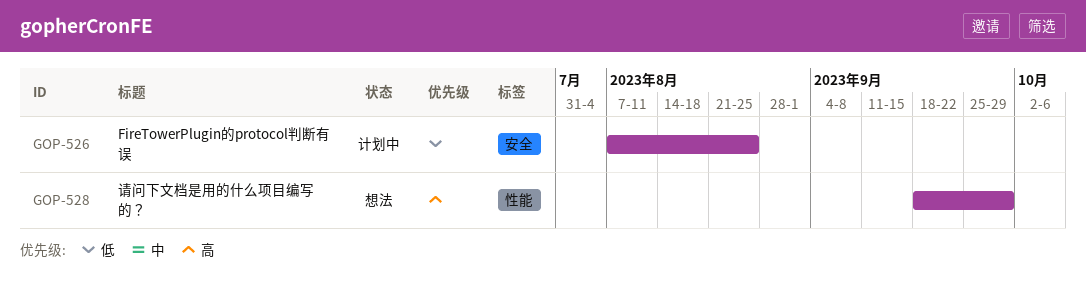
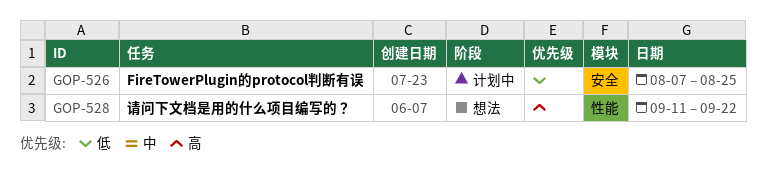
GOP-528, start: Sep 18 -> Sep 11
GOP-528, due: Sep 29 -> Sep 22

